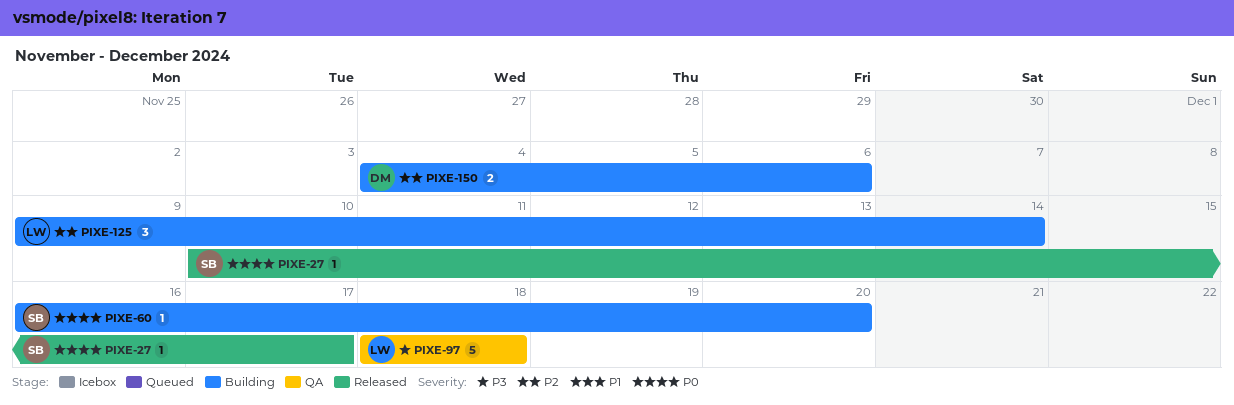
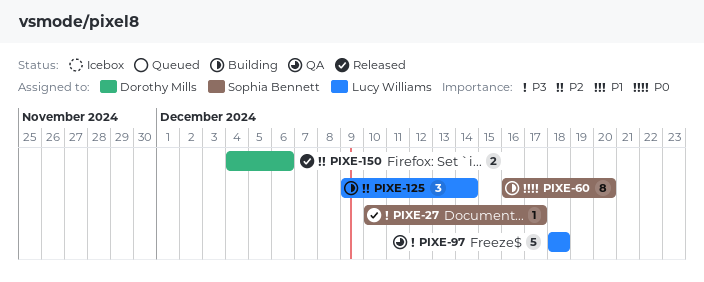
PIXE-27, priority: P0 -> P3
PIXE-60, estimate: 1 -> 8
PIXE-150, status: Building -> Released

